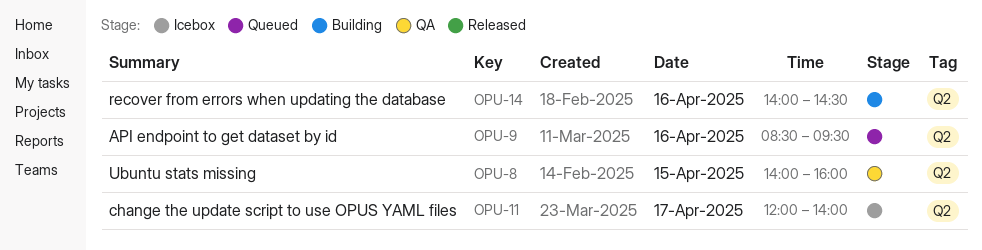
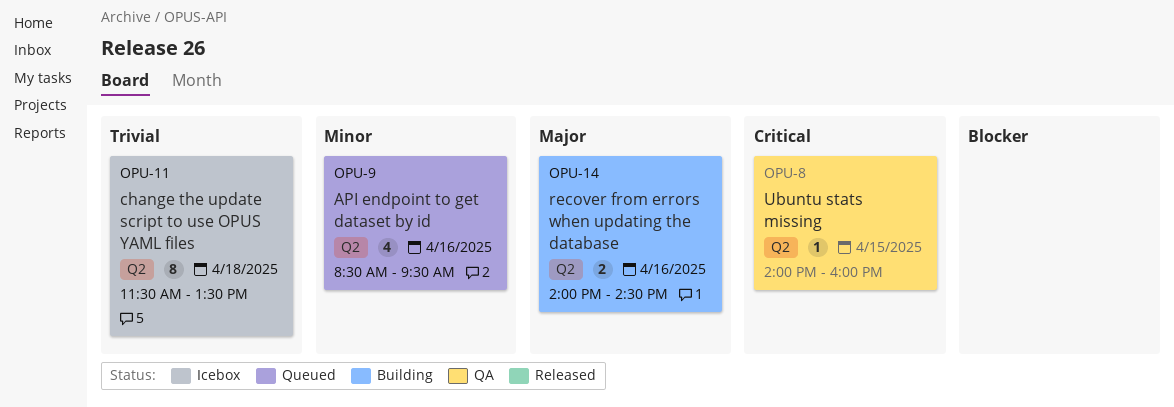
OPU-11, day: Apr 17 -> Apr 18
OPU-11, begins: 12:00 -> 11:30
OPU-11, ends: 14:00 -> 13:30

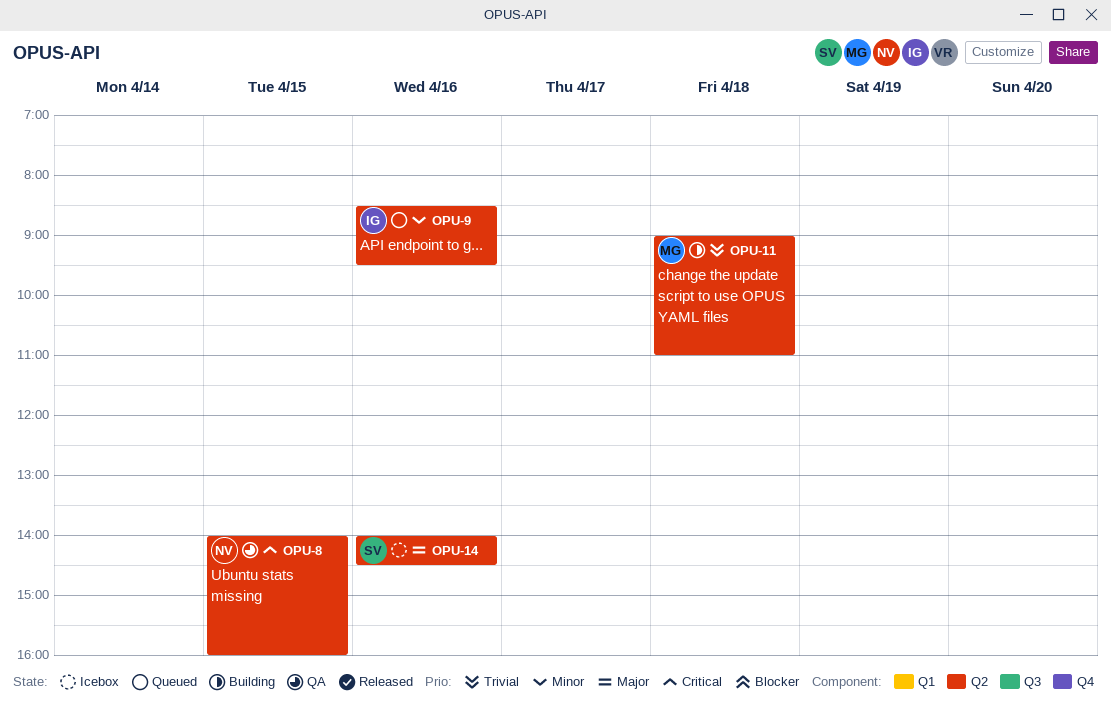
OPU-11, status: Icebox -> Building
OPU-11, begins: 11:30 -> 09:00
OPU-11, ends: 13:30 -> 11:00
OPU-14, status: Building -> Icebox

